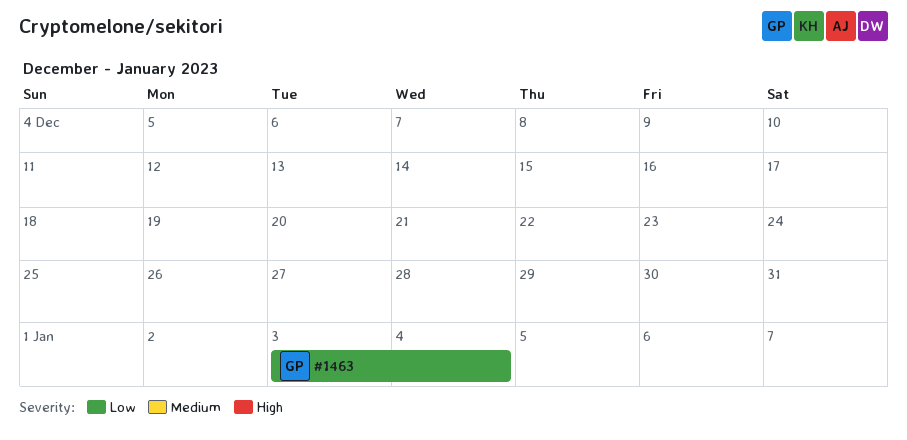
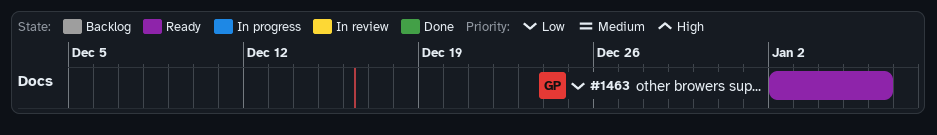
#1463, start: Jan 3 -> Jan 2
#1463, due: Jan 4 -> Jan 6

